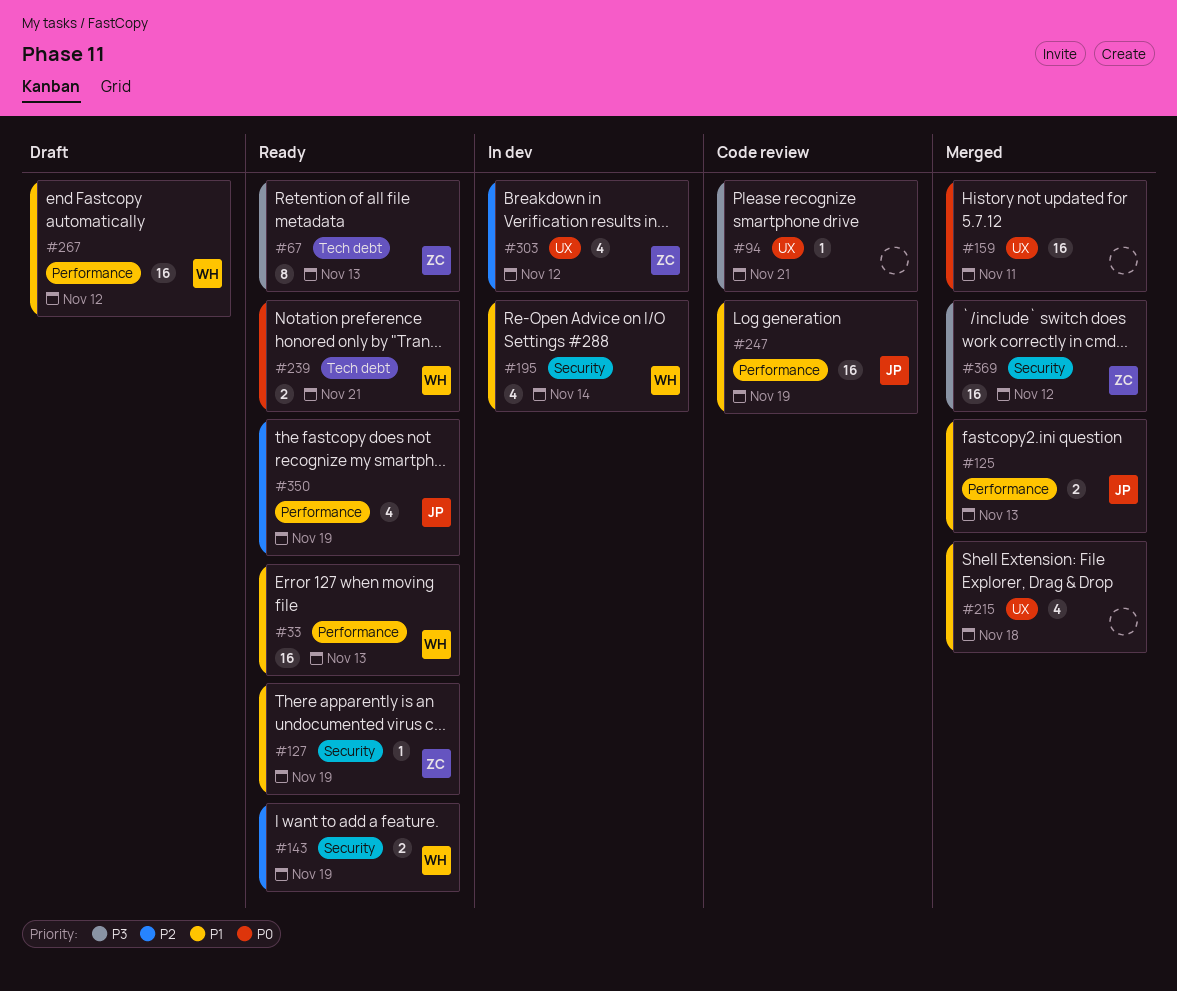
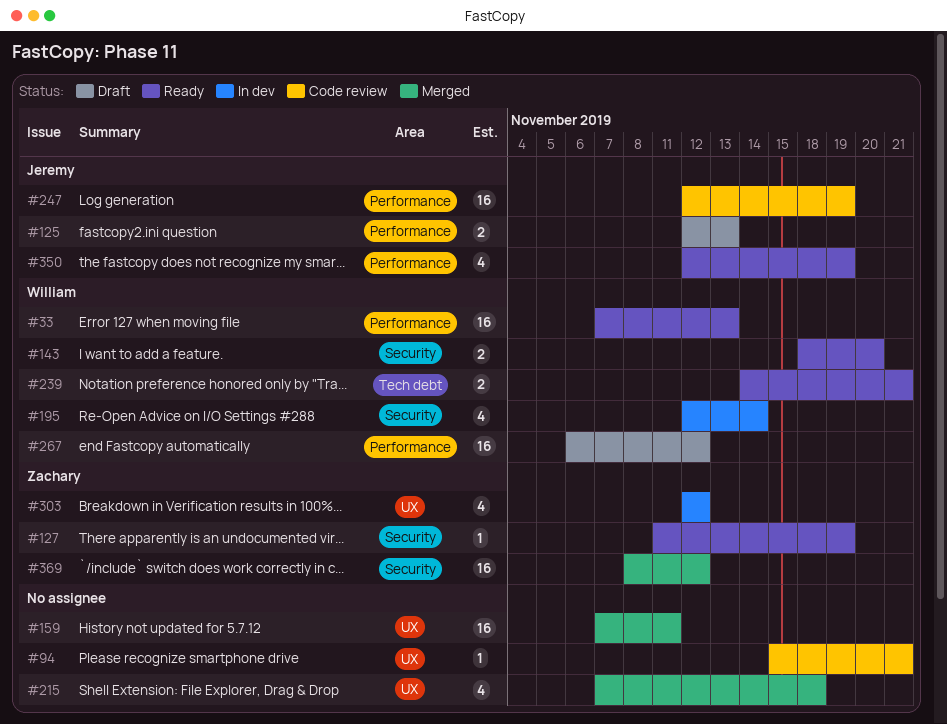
#67: present -> none
#125, status: Merged -> Draft
#143, due: Nov 19 -> Nov 20

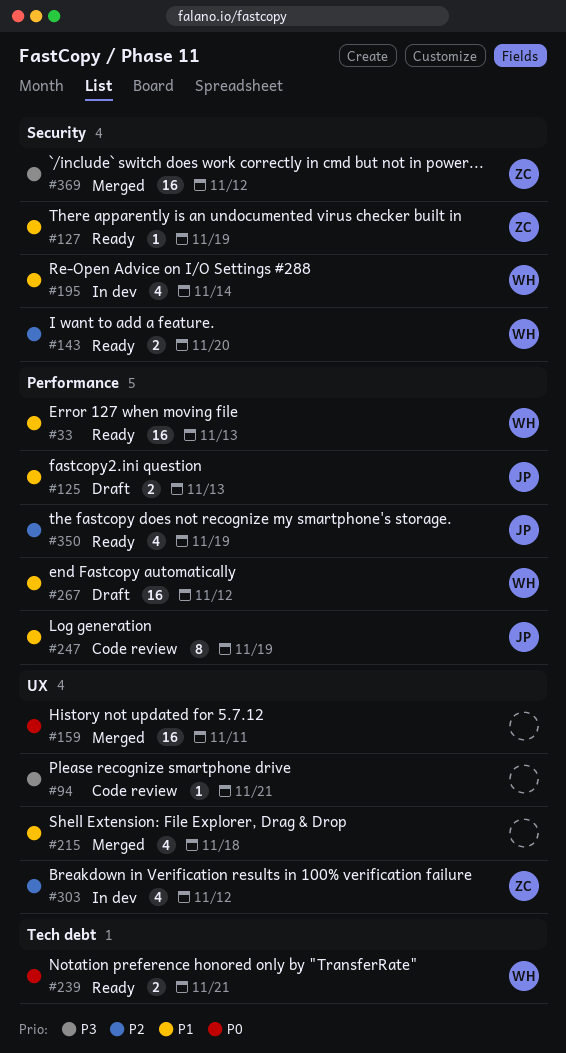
#247, estimate: 16 -> 8

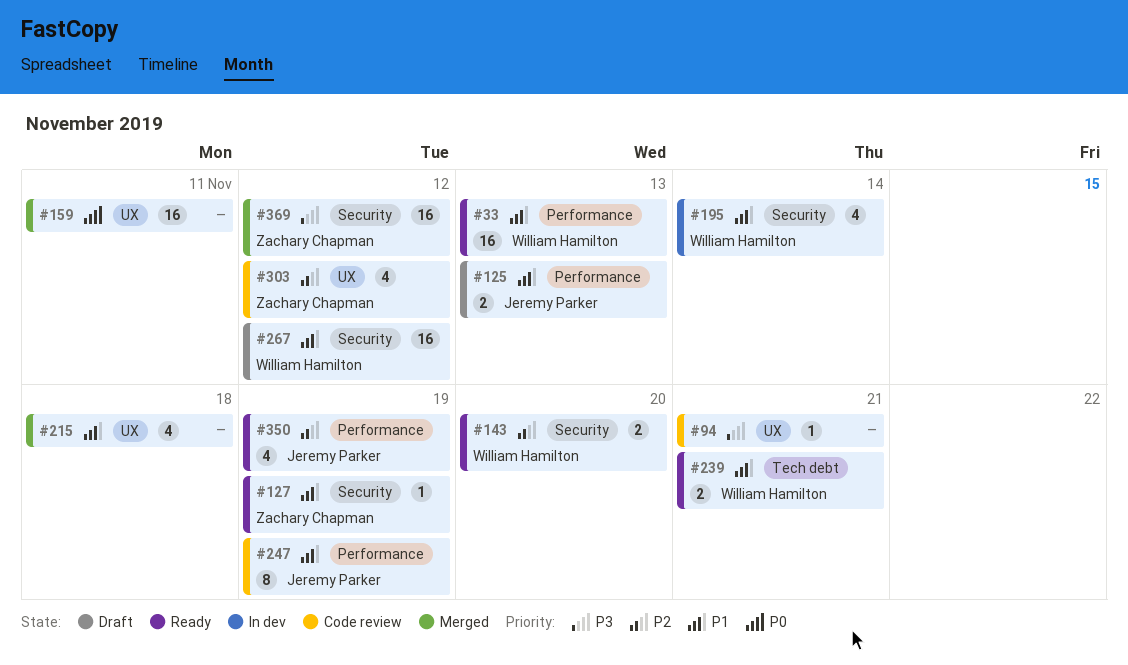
#239, priority: P0 -> P1
#267, label: Performance -> Security
#303, status: In dev -> Code review

